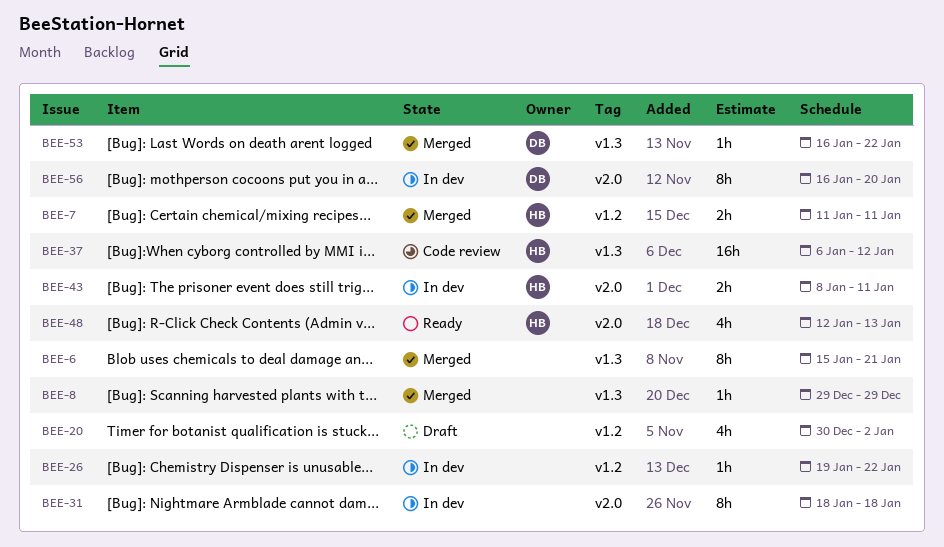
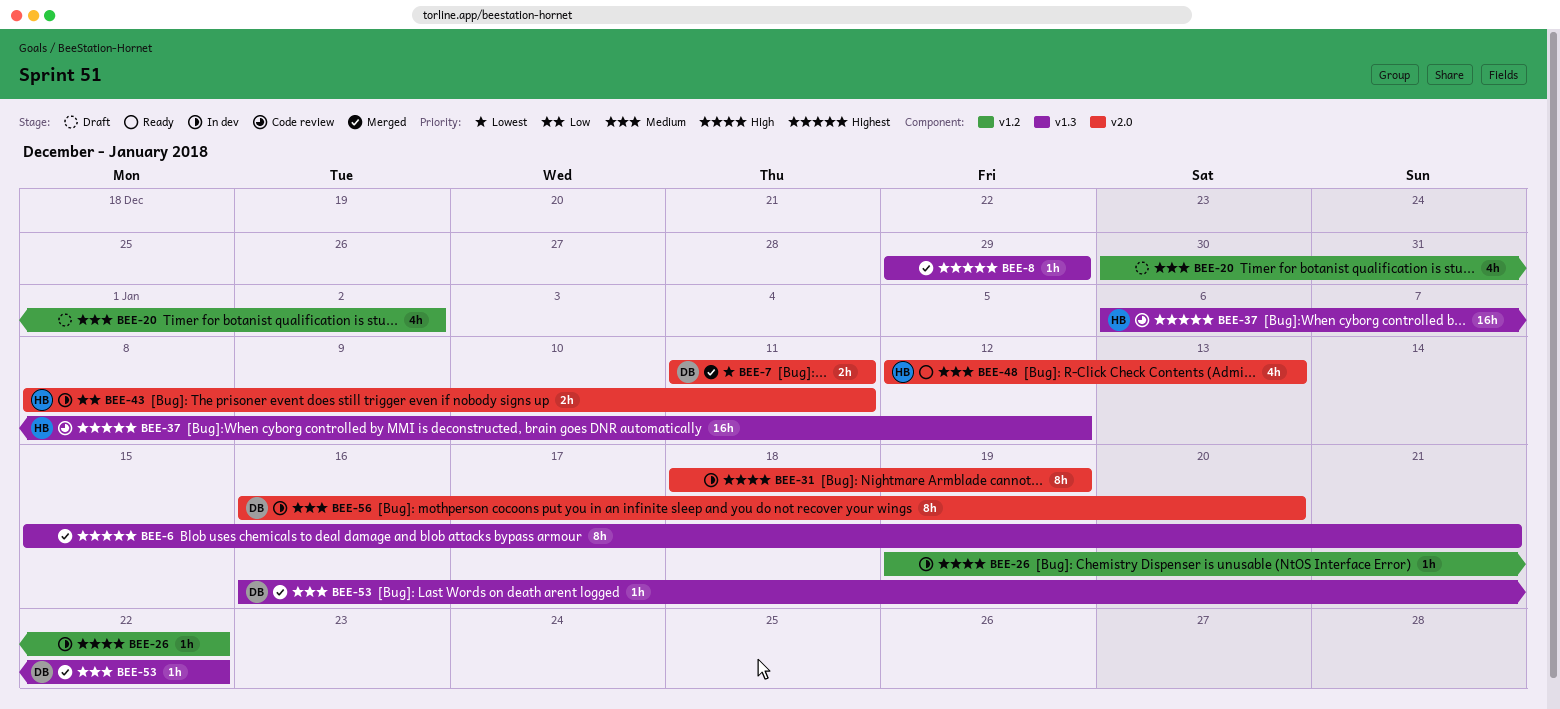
BEE-7, owner: HB -> DB
BEE-7, label: v1.2 -> v2.0
BEE-31, due: Jan 18 -> Jan 19

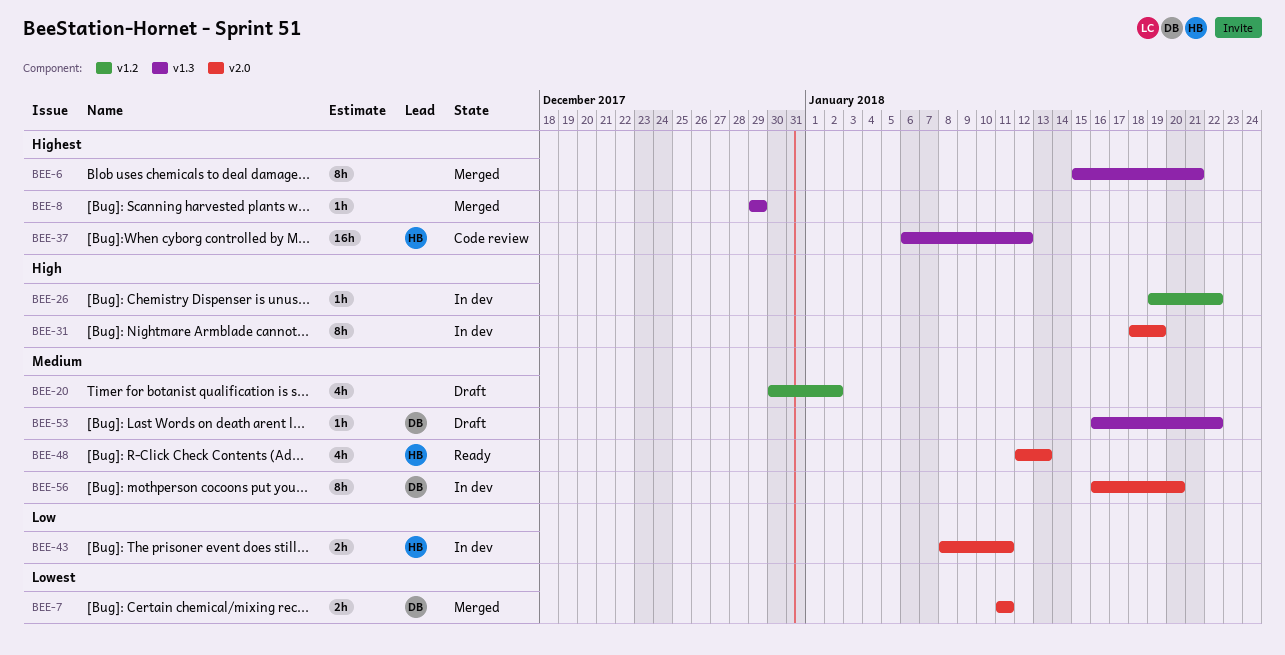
BEE-53, status: Merged -> Draft

